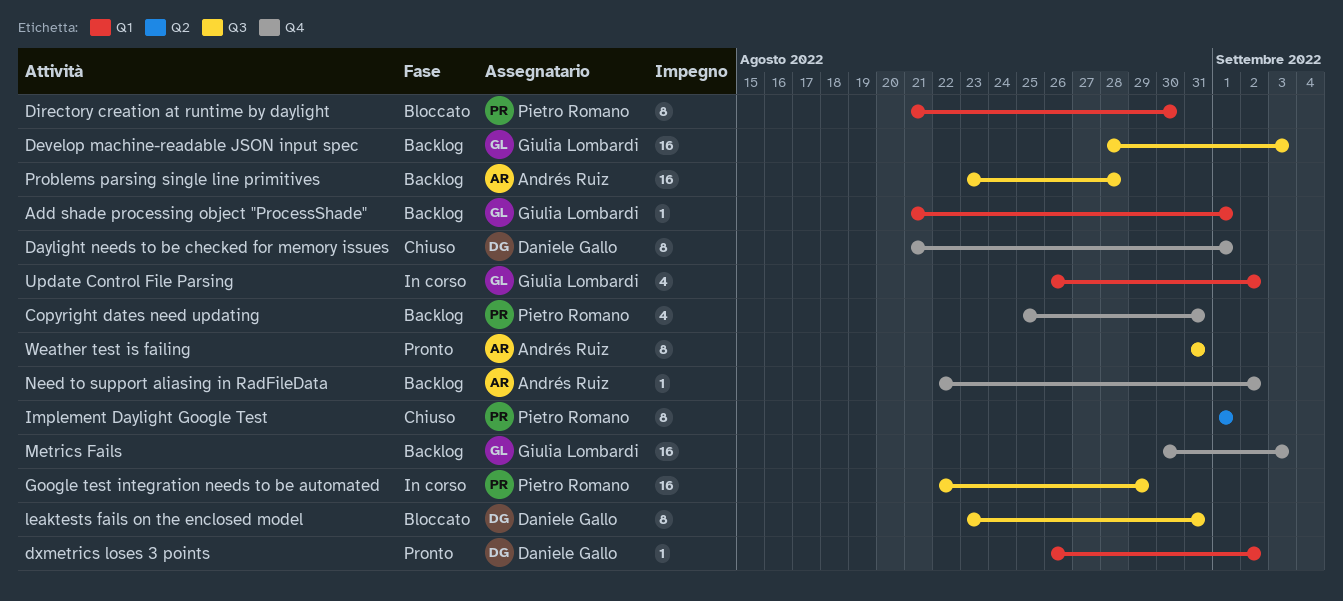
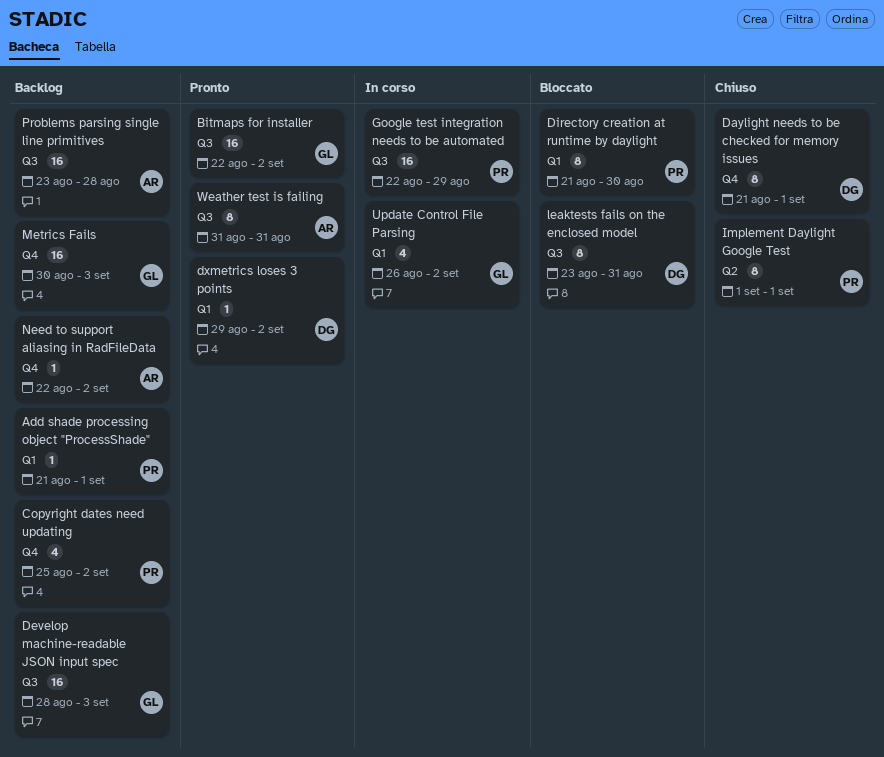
Add shade processing object "ProcessShade", owner: Giulia Lombardi -> Pietro Romano
Bitmaps for installer: none -> present
Copyright dates need updating, due: Aug 31 -> Sep 2
dxmetrics loses 3 points, start: Aug 26 -> Aug 29

